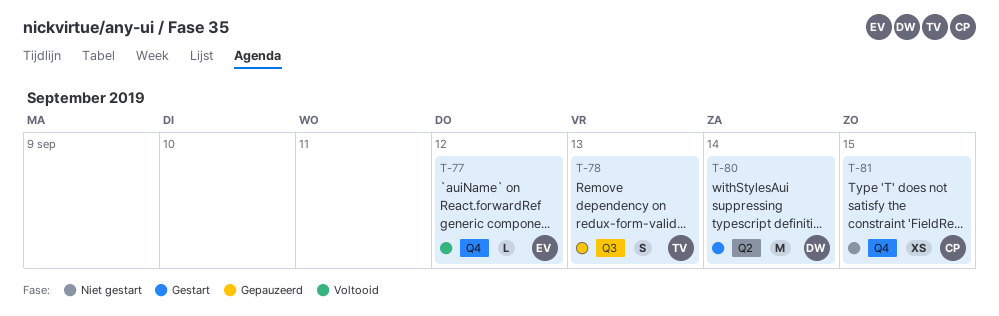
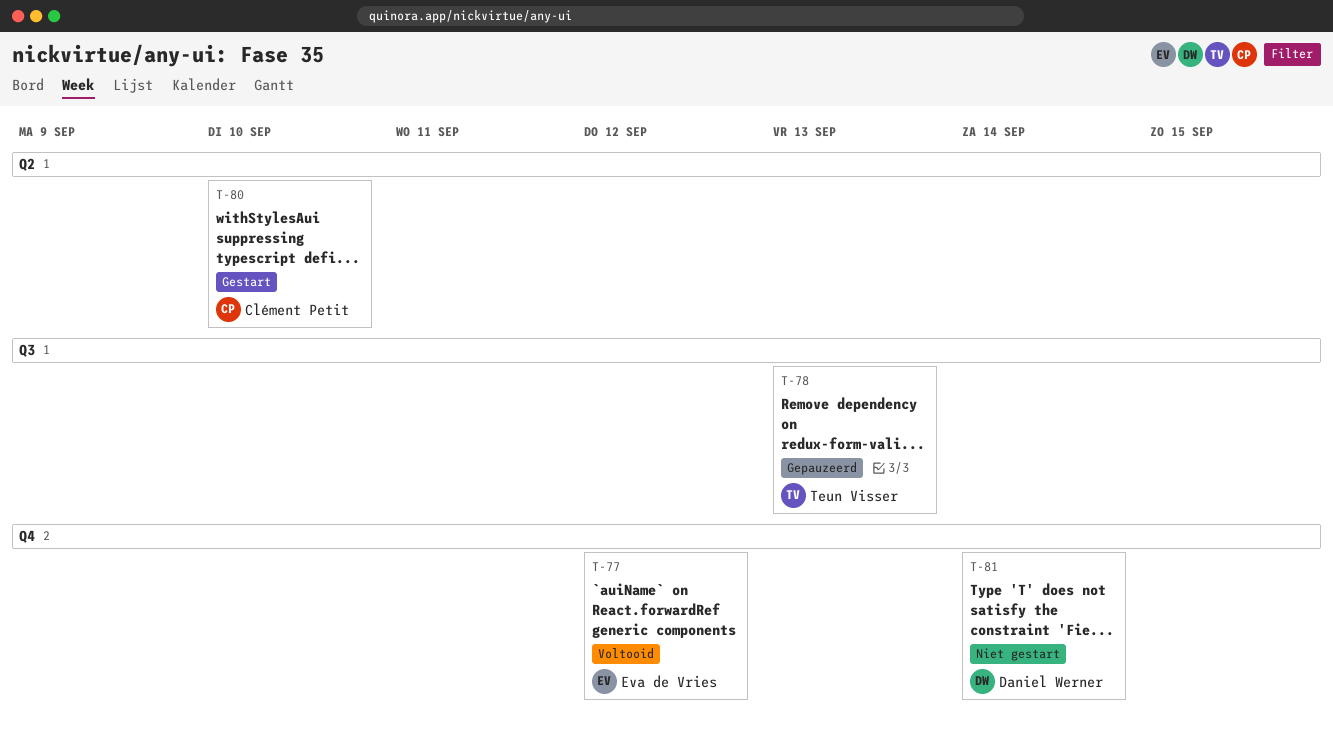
T-80, owner: Daniel Werner -> Clément Petit
T-80, due: Sep 14 -> Sep 10
T-81, owner: Clément Petit -> Daniel Werner
T-81, due: Sep 15 -> Sep 14

